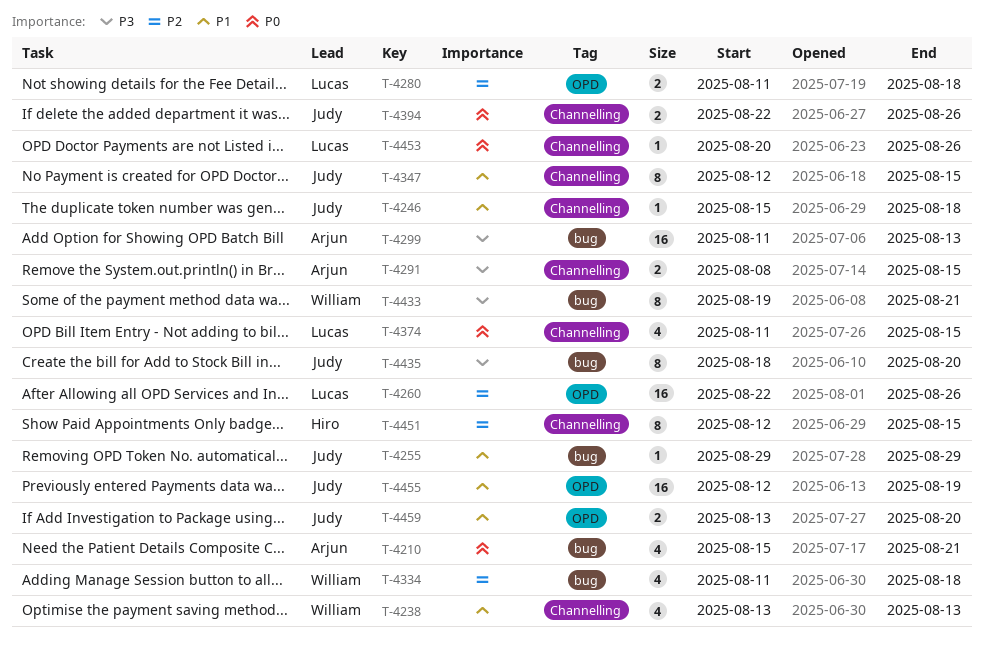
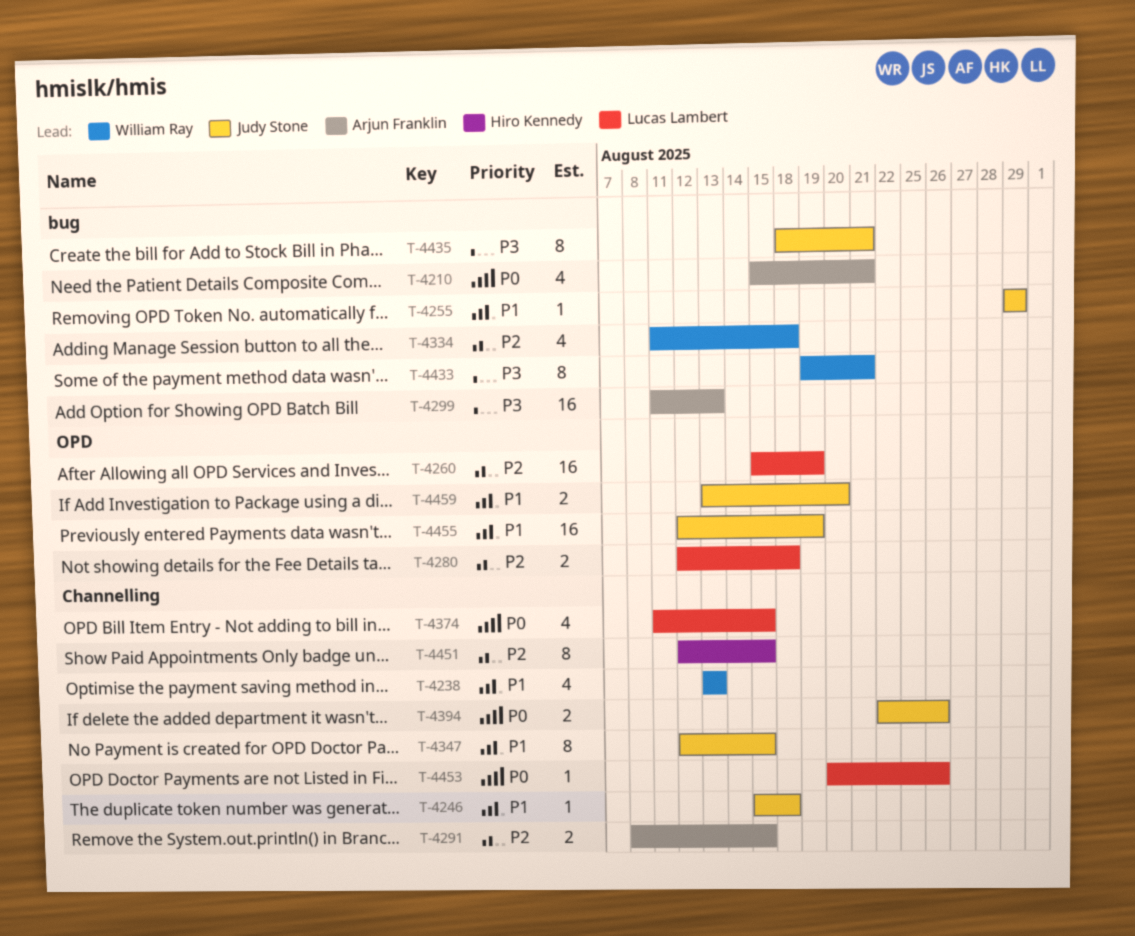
T-4260, start: Aug 22 -> Aug 15
T-4260, due: Aug 26 -> Aug 19
T-4280, start: Aug 11 -> Aug 12
T-4291, priority: P3 -> P2
T-4435, due: Aug 20 -> Aug 21

